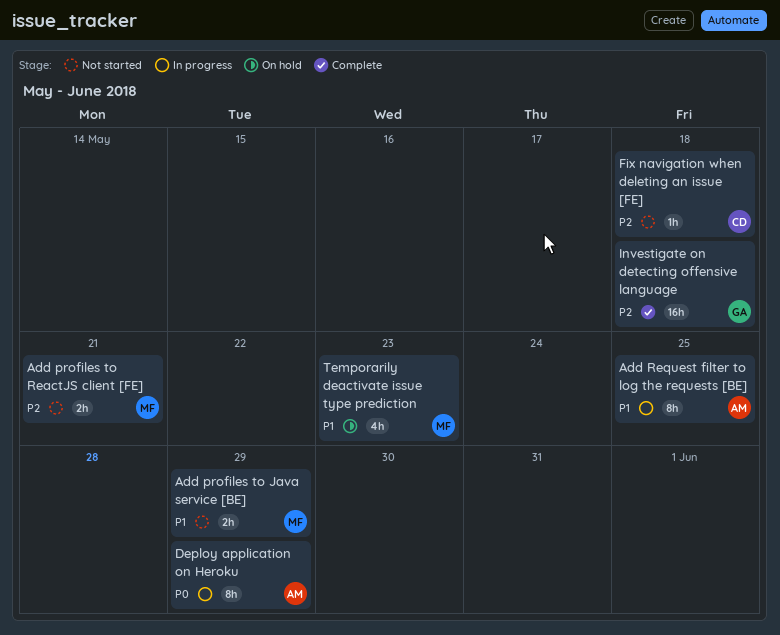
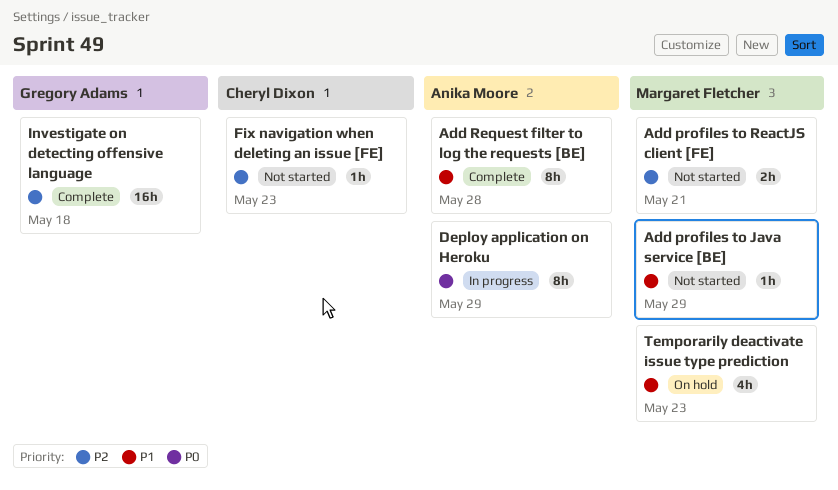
Add profiles to Java service [BE], estimate: 2h -> 1h
Add Request filter to log the requests [BE], status: In progress -> Complete
Add Request filter to log the requests [BE], due: May 25 -> May 28
Fix navigation when deleting an issue [FE], due: May 18 -> May 23

